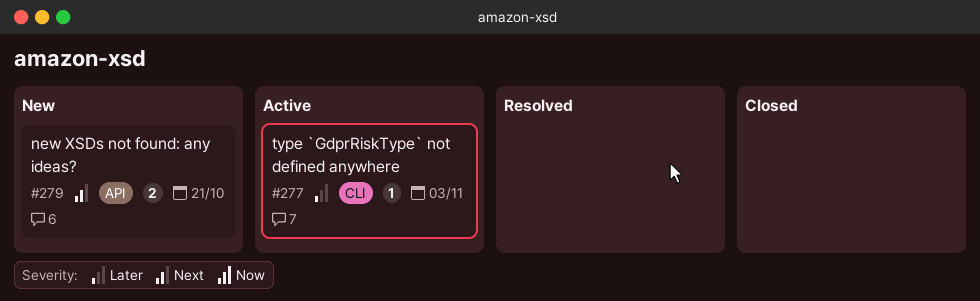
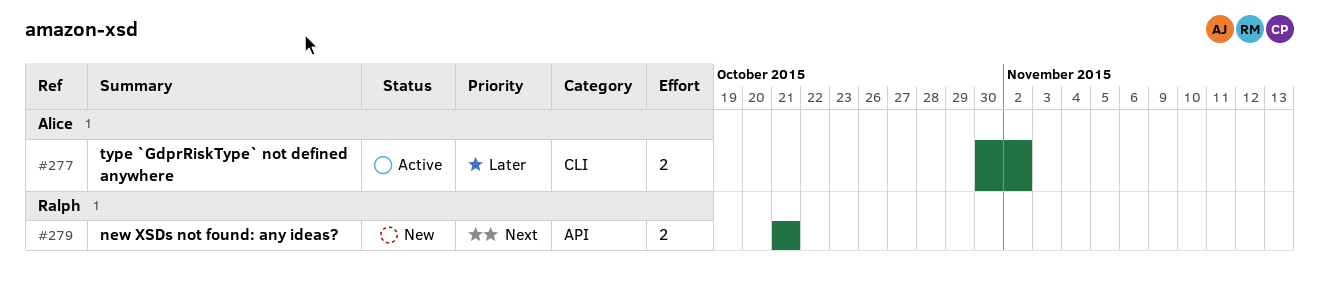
#277, estimate: 1 -> 2
#277, due: Nov 3 -> Nov 2

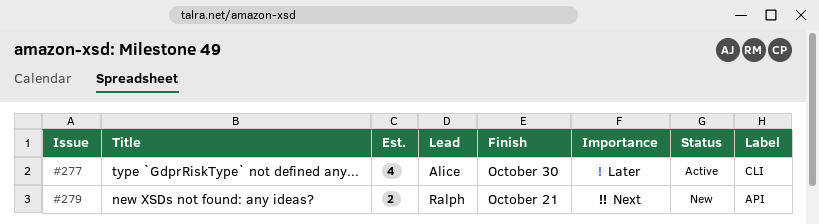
#277, estimate: 2 -> 4
#277, due: Nov 2 -> Oct 30

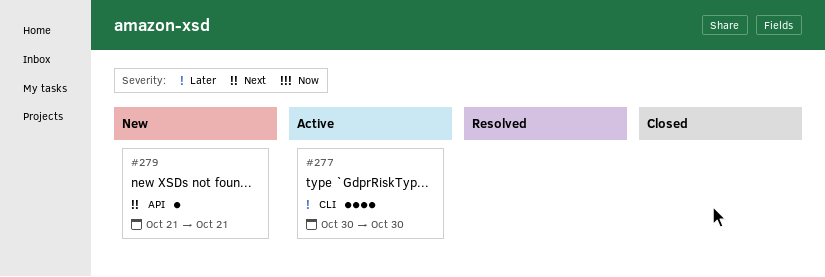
#279, estimate: 2 -> 1

